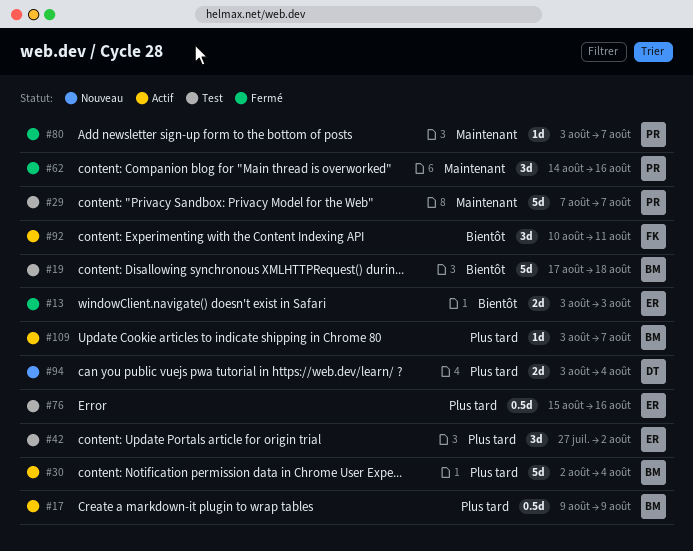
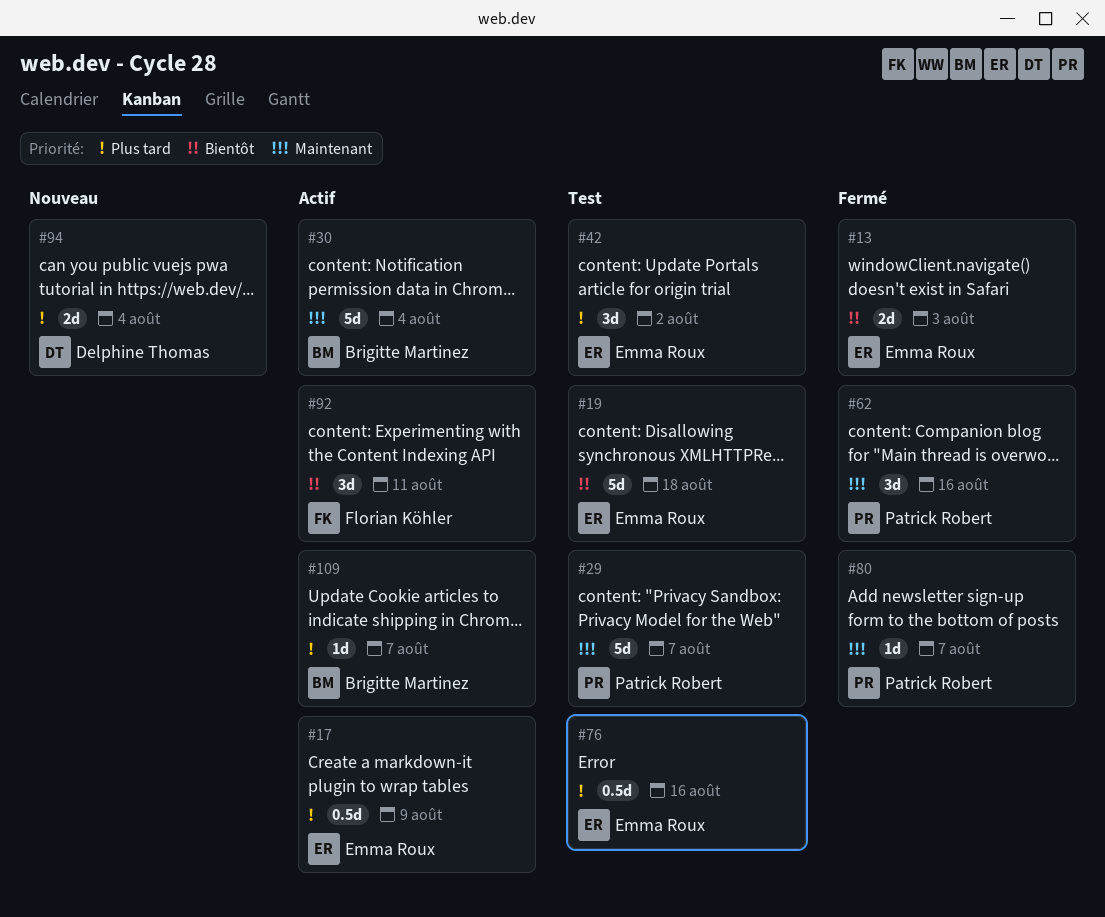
#17, owner: Brigitte Martinez -> Emma Roux
#19, owner: Brigitte Martinez -> Emma Roux
#30, priority: Plus tard -> Maintenant

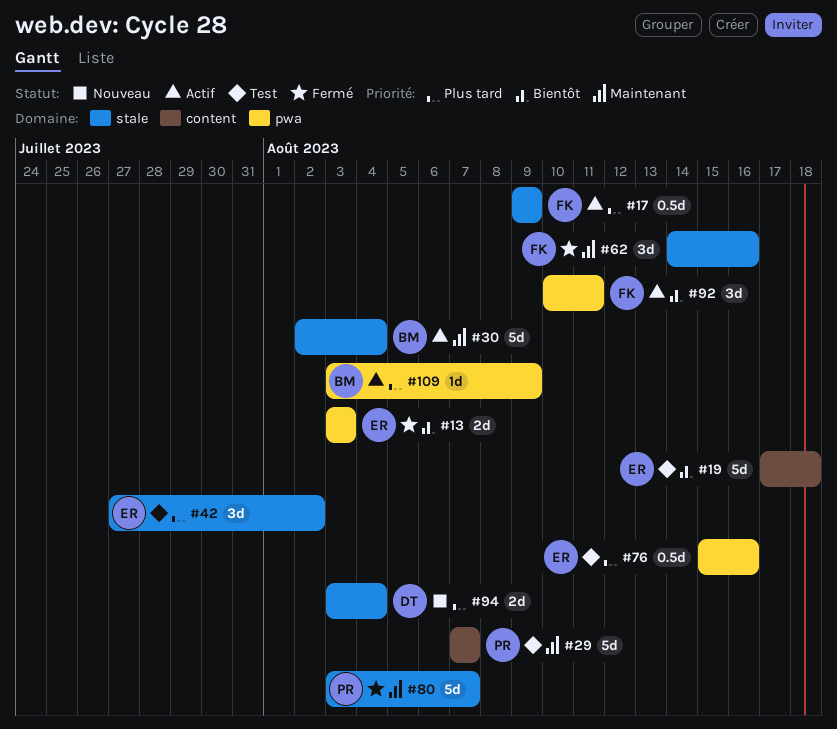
#17, owner: Emma Roux -> Florian Köhler
#62, owner: Patrick Robert -> Florian Köhler
#80, estimate: 1d -> 5d
#109, due: Aug 7 -> Aug 9

